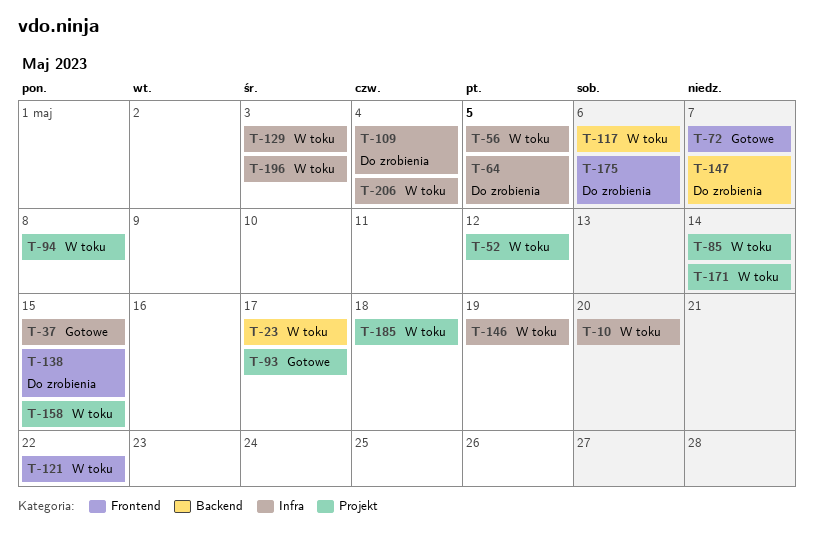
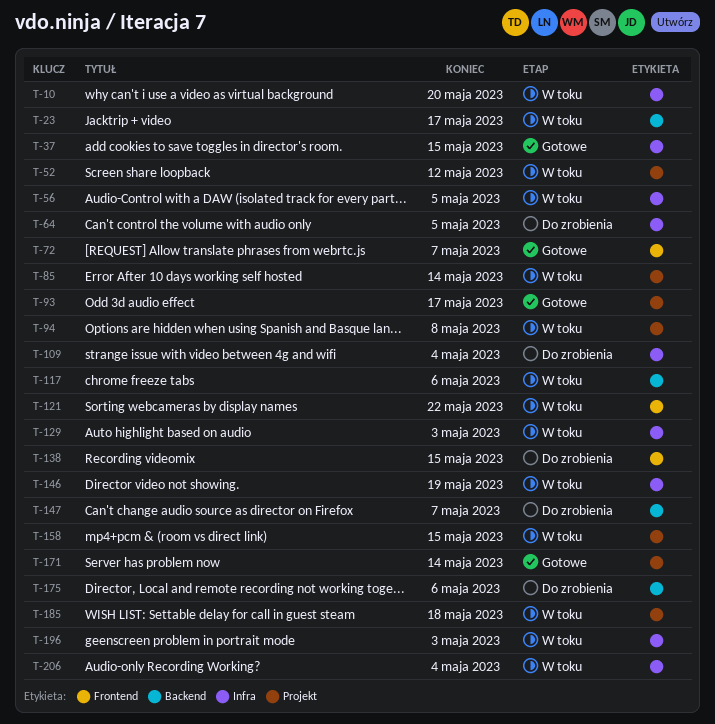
T-171, status: W toku -> Gotowe
T-175, label: Frontend -> Backend

